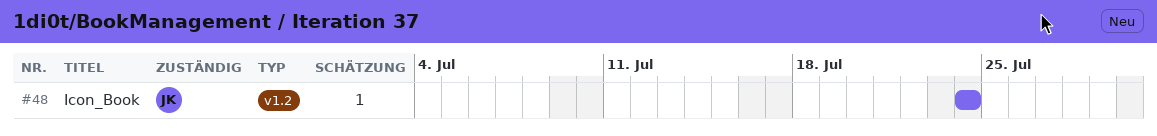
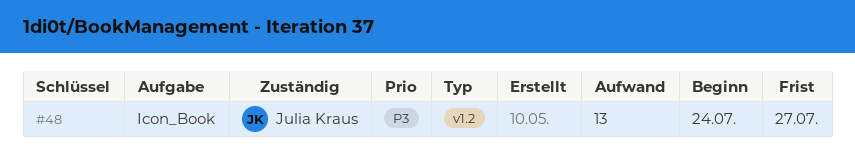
#48, estimate: 1 -> 13
#48, due: Jul 24 -> Jul 27

